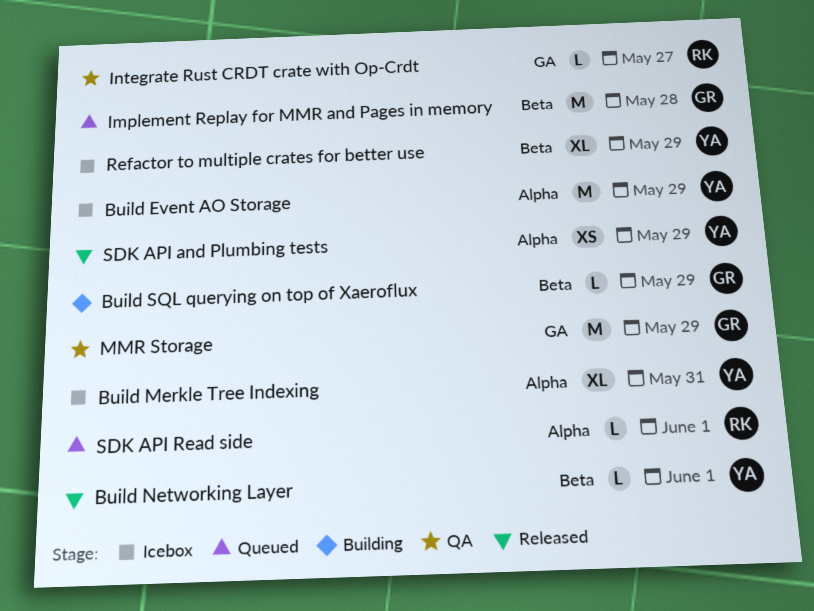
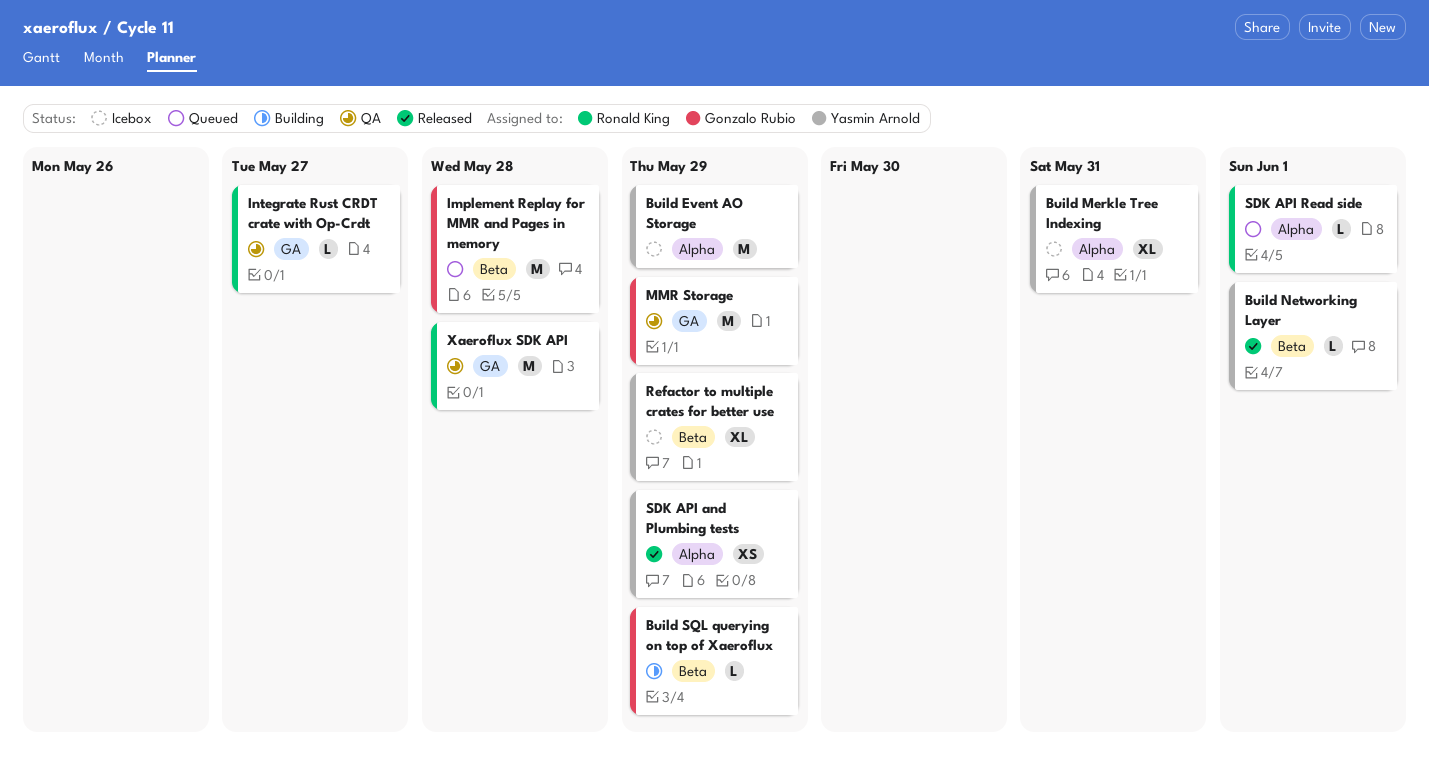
Xaeroflux SDK API: none -> present

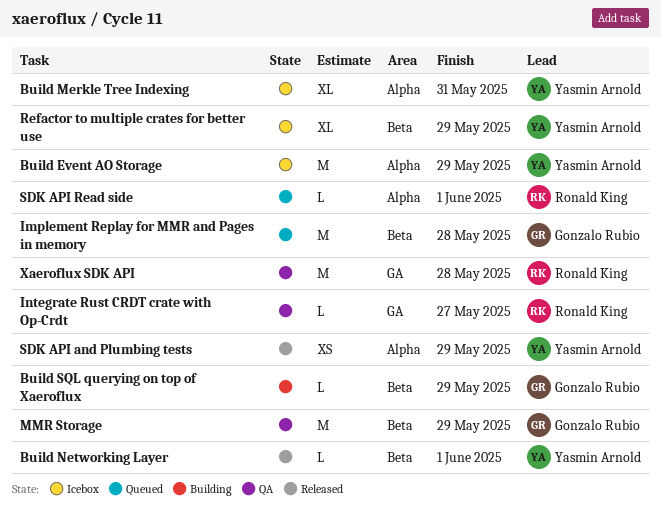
MMR Storage, label: GA -> Beta

